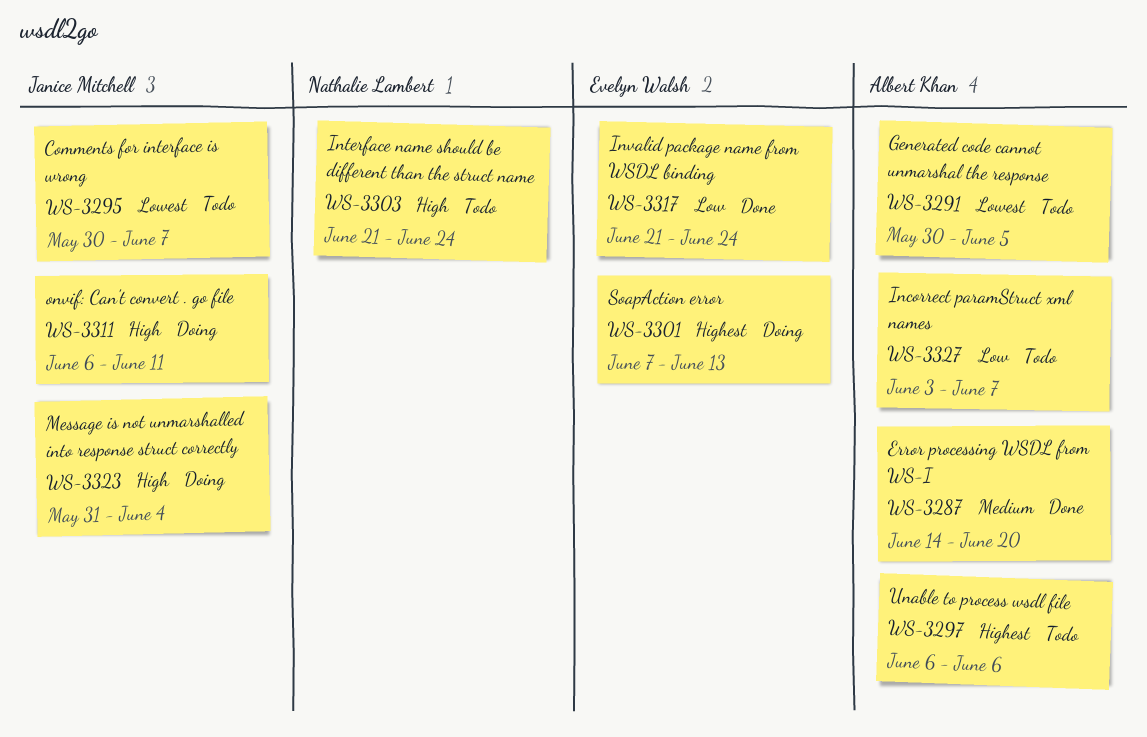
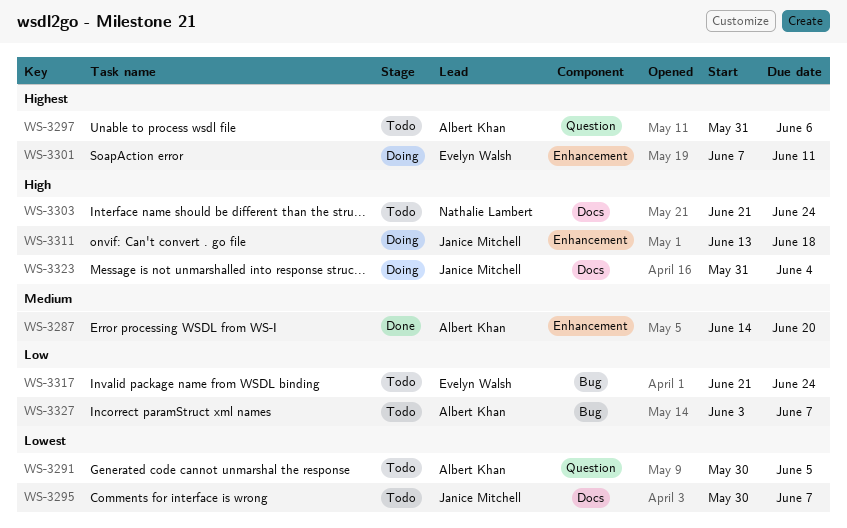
WS-3297, start: Jun 6 -> May 31
WS-3301, due: Jun 13 -> Jun 11
WS-3311, start: Jun 6 -> Jun 13
WS-3311, due: Jun 11 -> Jun 18
WS-3317, status: Done -> Todo

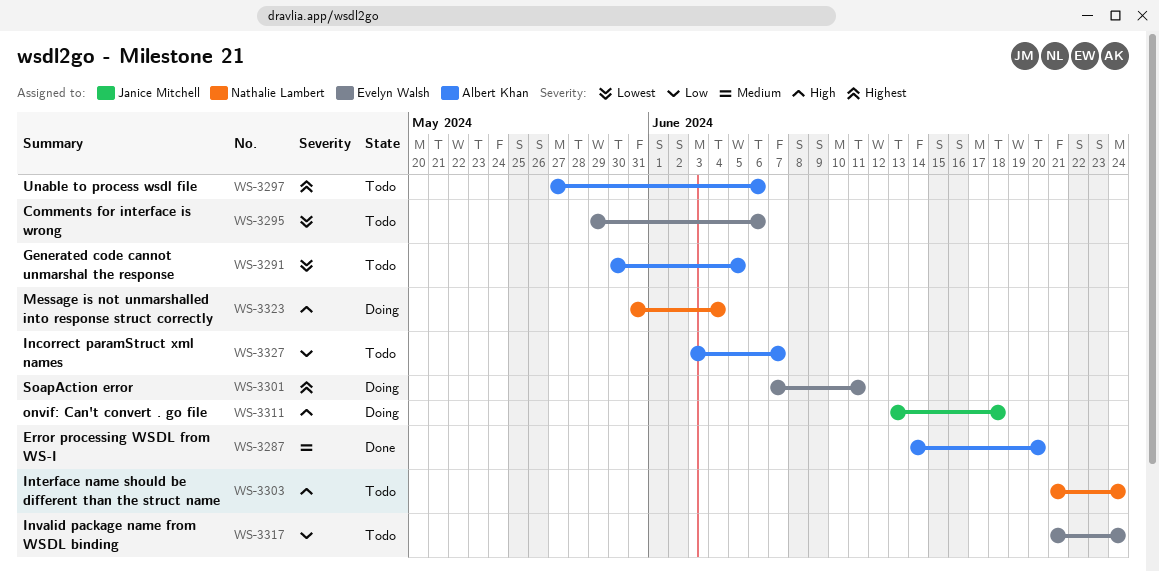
WS-3295, owner: Janice Mitchell -> Evelyn Walsh
WS-3295, start: May 30 -> May 29
WS-3295, due: Jun 7 -> Jun 6
WS-3297, start: May 31 -> May 27
WS-3323, owner: Janice Mitchell -> Nathalie Lambert

